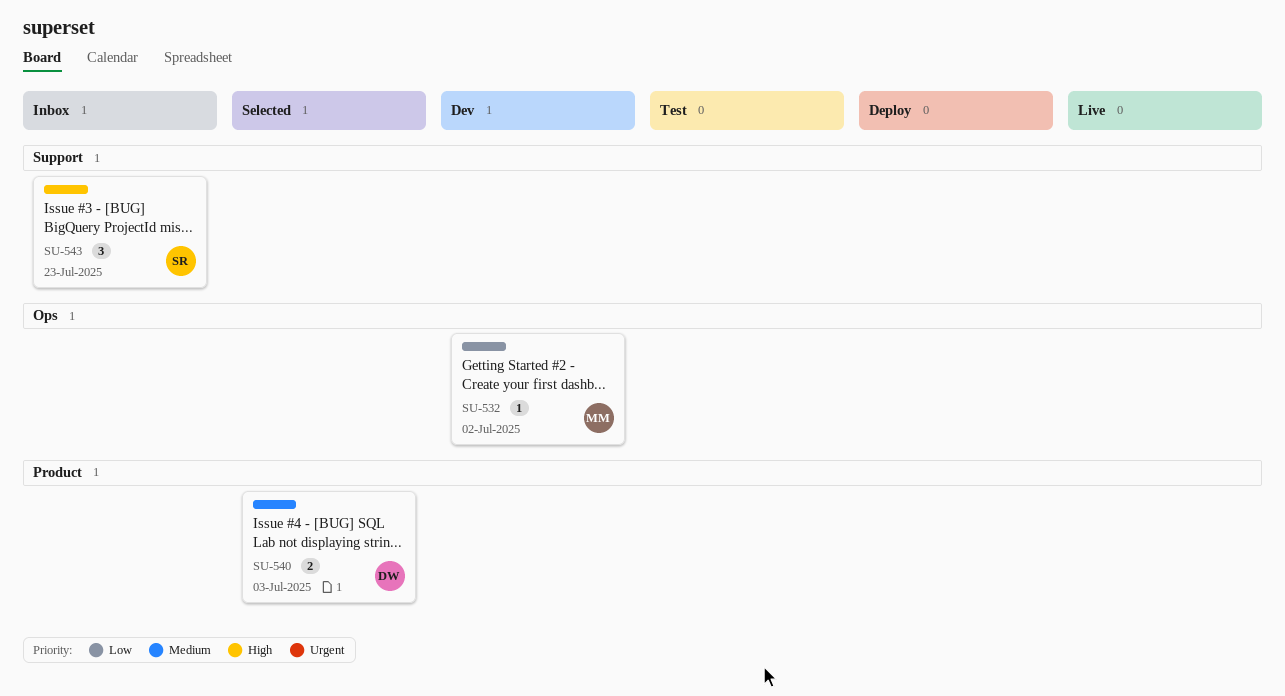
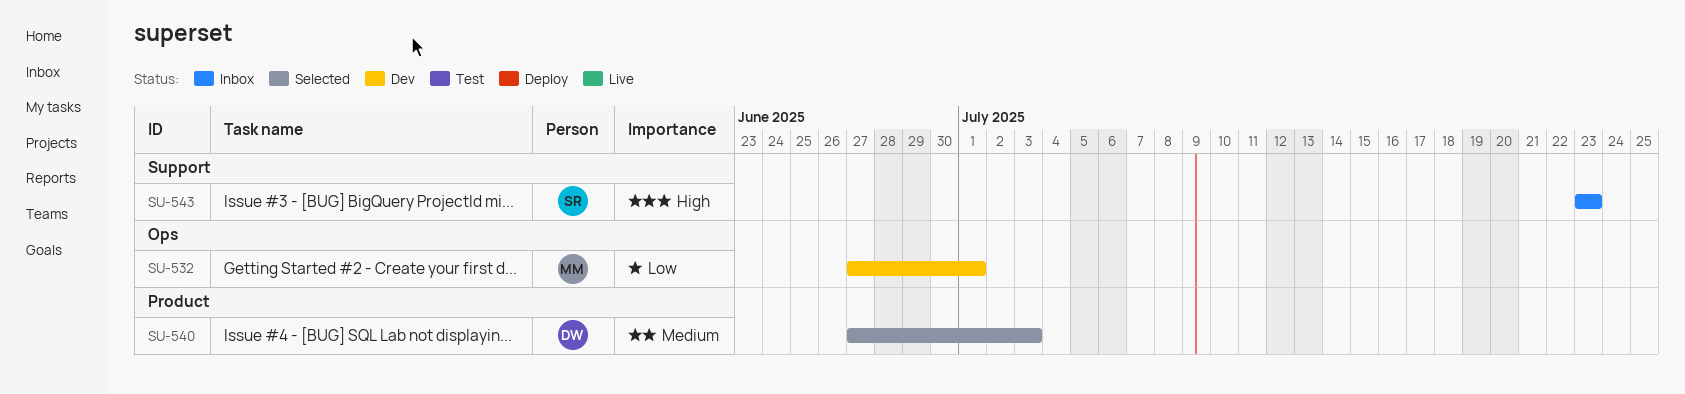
SU-532, due: Jul 2 -> Jul 1

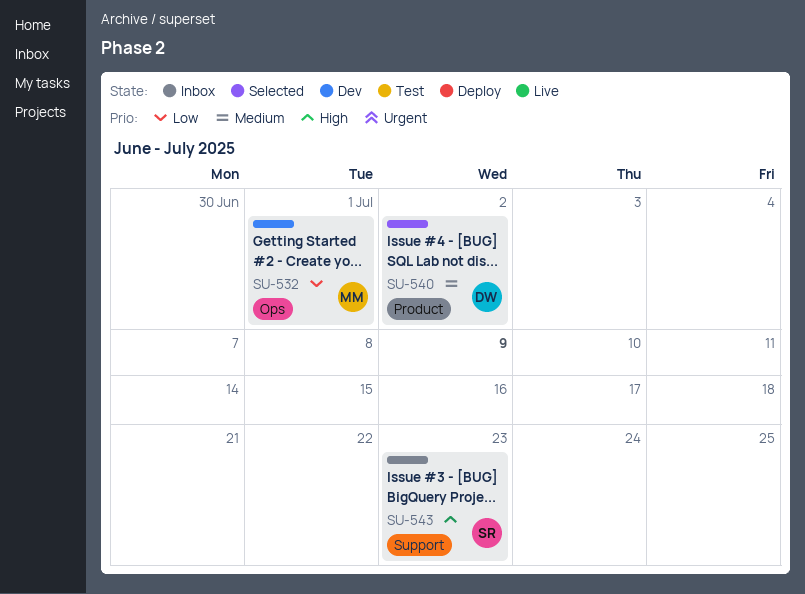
SU-540, due: Jul 3 -> Jul 2

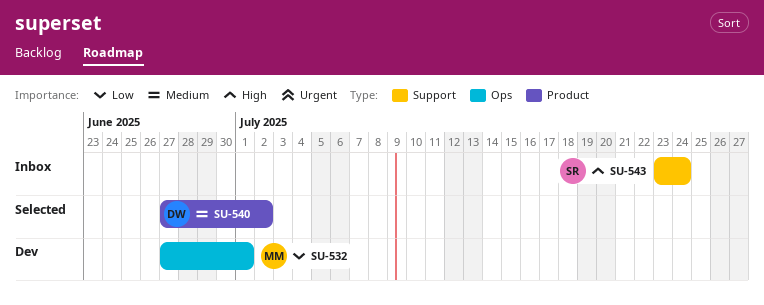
SU-543, due: Jul 23 -> Jul 24

